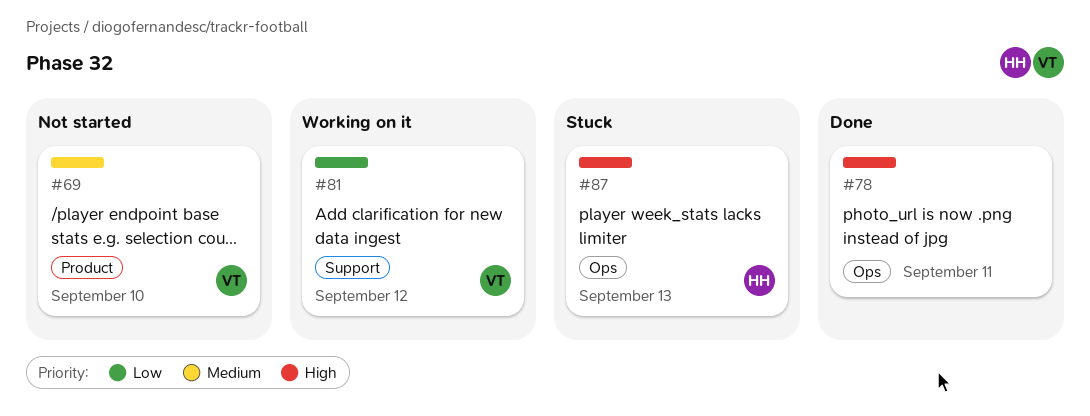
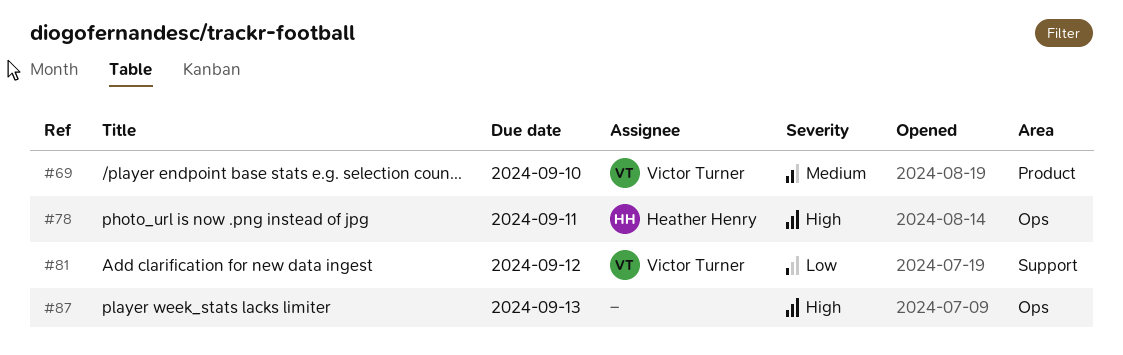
#78, owner: none -> Heather Henry
#87, owner: Heather Henry -> none

